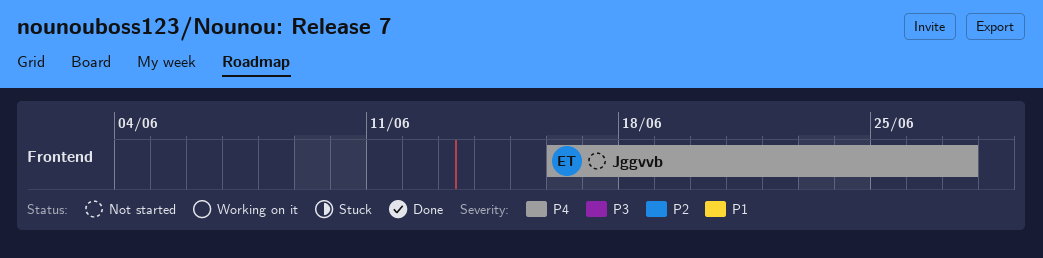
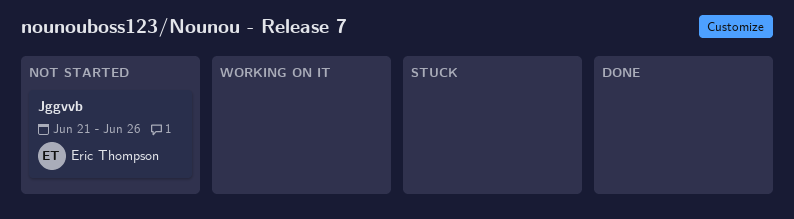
Jggvvb, start: Jun 16 -> Jun 21
Jggvvb, due: Jun 27 -> Jun 26

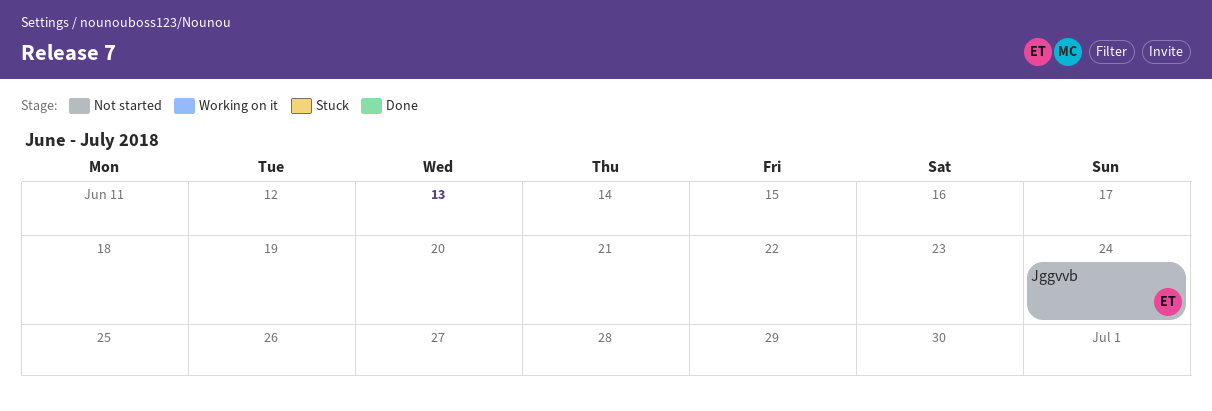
Jggvvb, due: Jun 26 -> Jun 24

